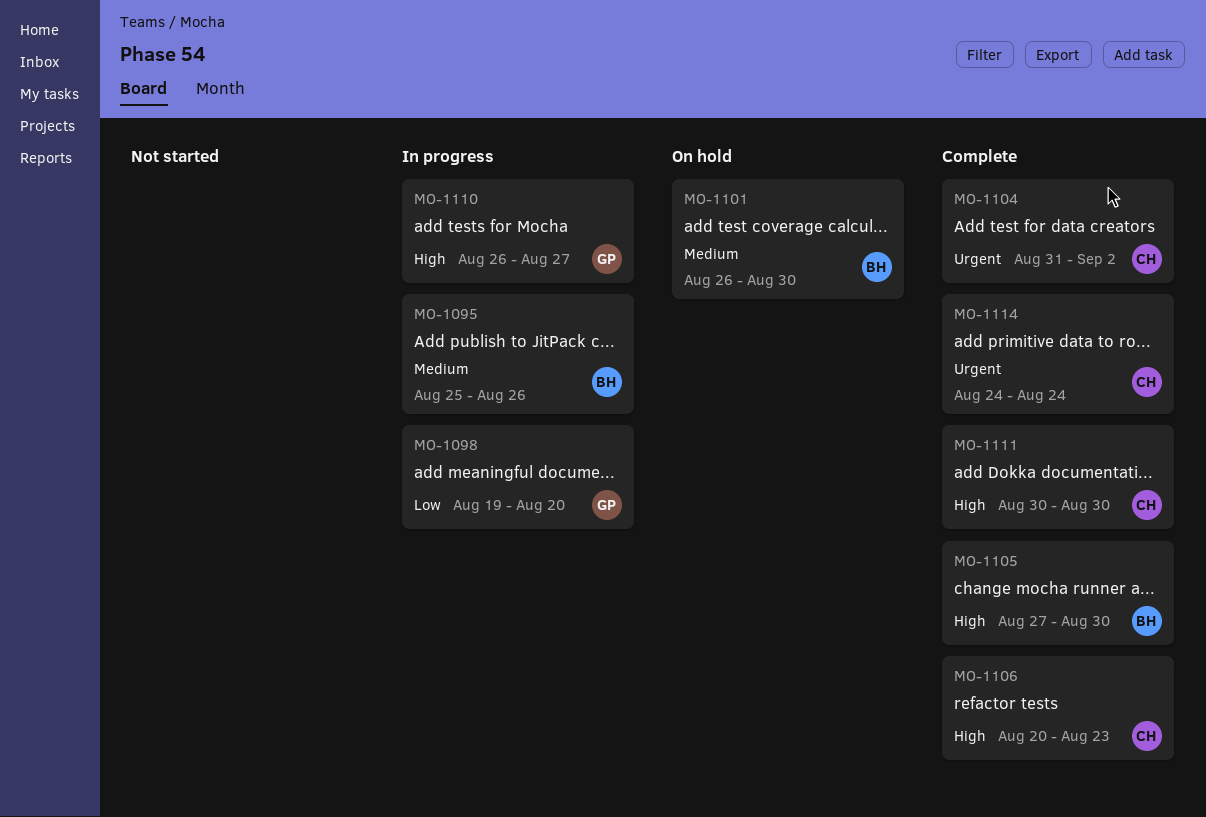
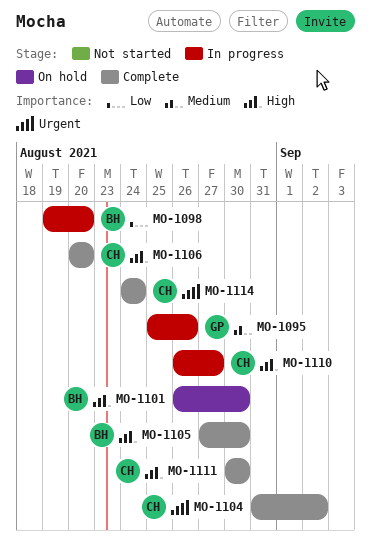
MO-1095, owner: BH -> GP
MO-1098, owner: GP -> BH
MO-1101, priority: Medium -> High
MO-1106, due: Aug 23 -> Aug 20
MO-1110, owner: GP -> CH

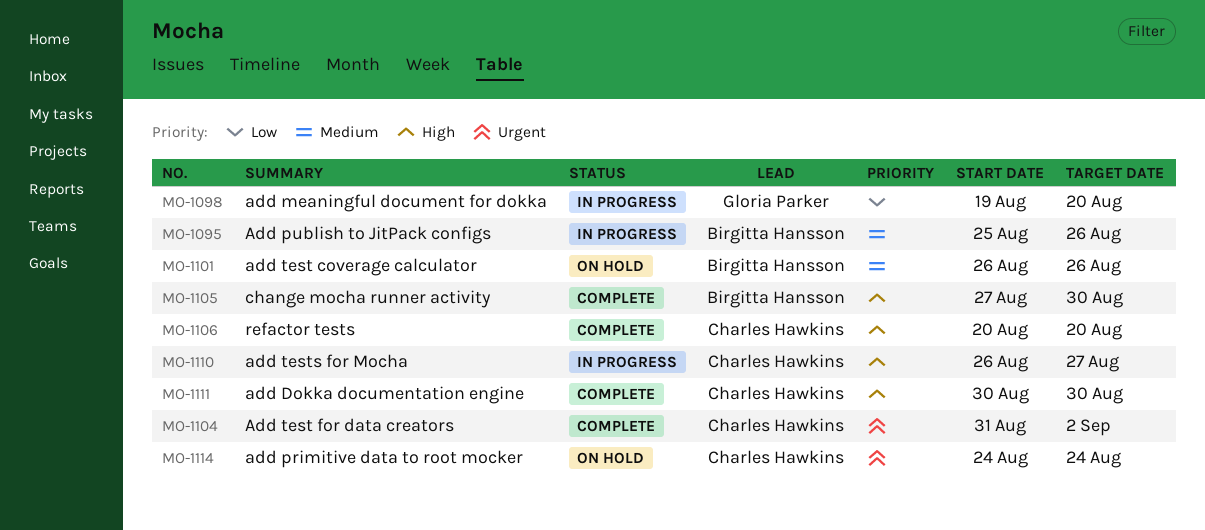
MO-1095, owner: Gloria Parker -> Birgitta Hansson
MO-1098, owner: Birgitta Hansson -> Gloria Parker
MO-1101, priority: High -> Medium
MO-1101, due: Aug 30 -> Aug 26
MO-1114, status: Complete -> On hold

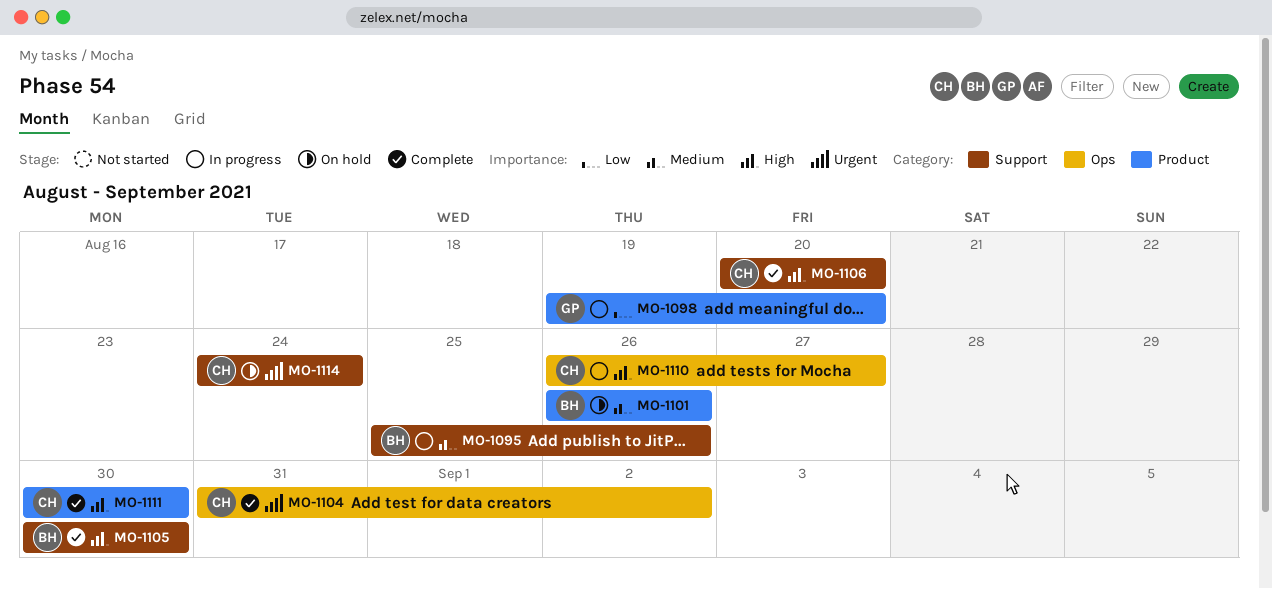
MO-1105, start: Aug 27 -> Aug 30

